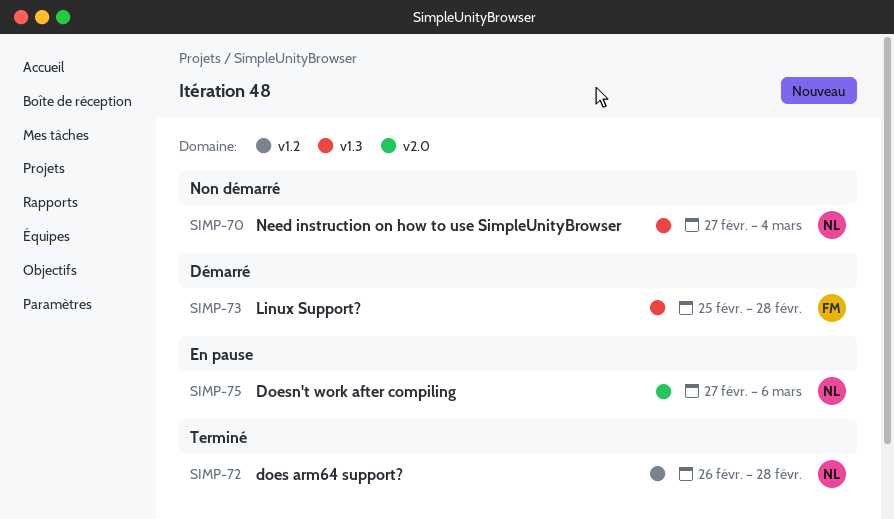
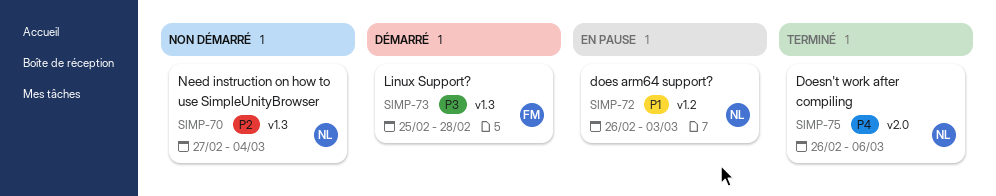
SIMP-72, status: Terminé -> En pause
SIMP-72, due: Feb 28 -> Mar 3
SIMP-75, status: En pause -> Terminé
SIMP-75, start: Feb 27 -> Feb 26

